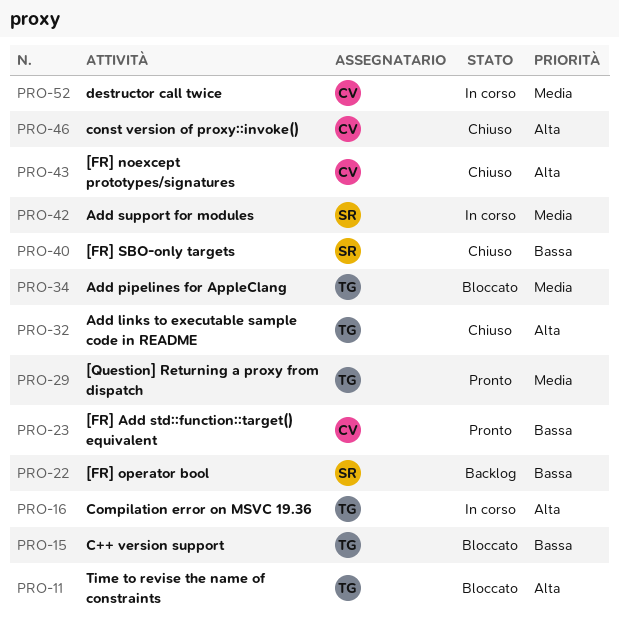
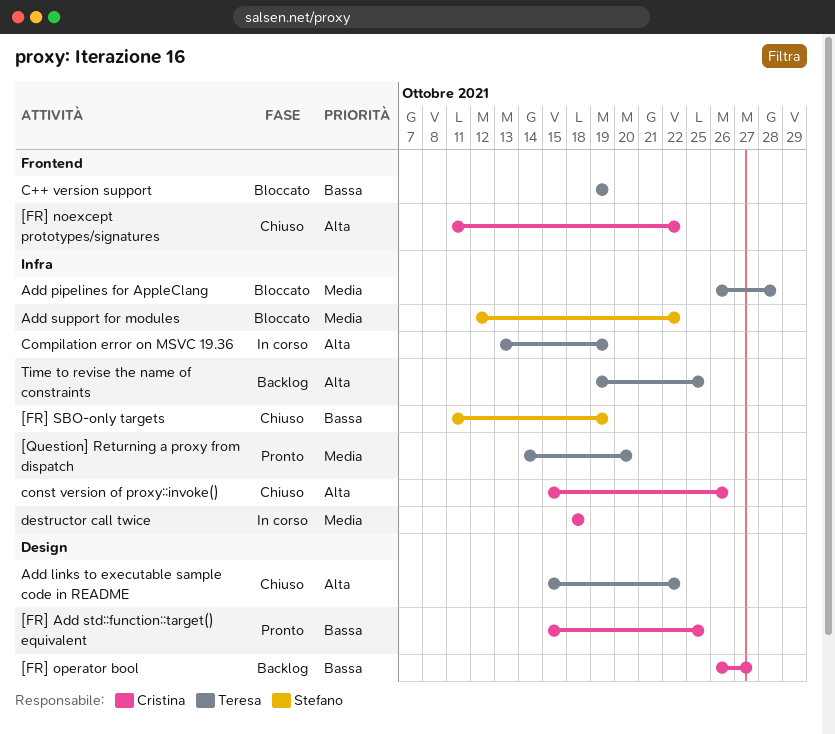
[FR] operator bool, owner: Stefano -> Cristina
Add support for modules, status: In corso -> Bloccato
Time to revise the name of constraints, status: Bloccato -> Backlog

